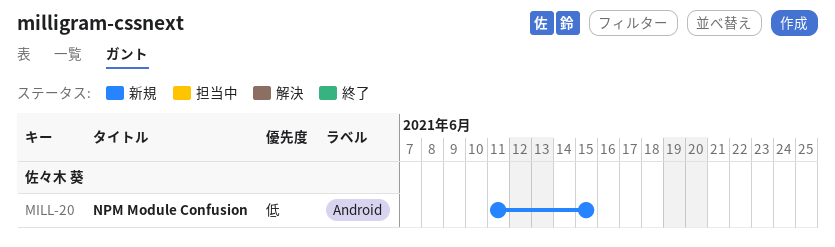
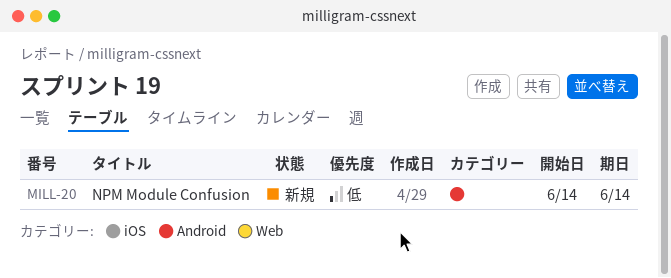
MILL-20, start: Jun 11 -> Jun 14
MILL-20, due: Jun 15 -> Jun 14

